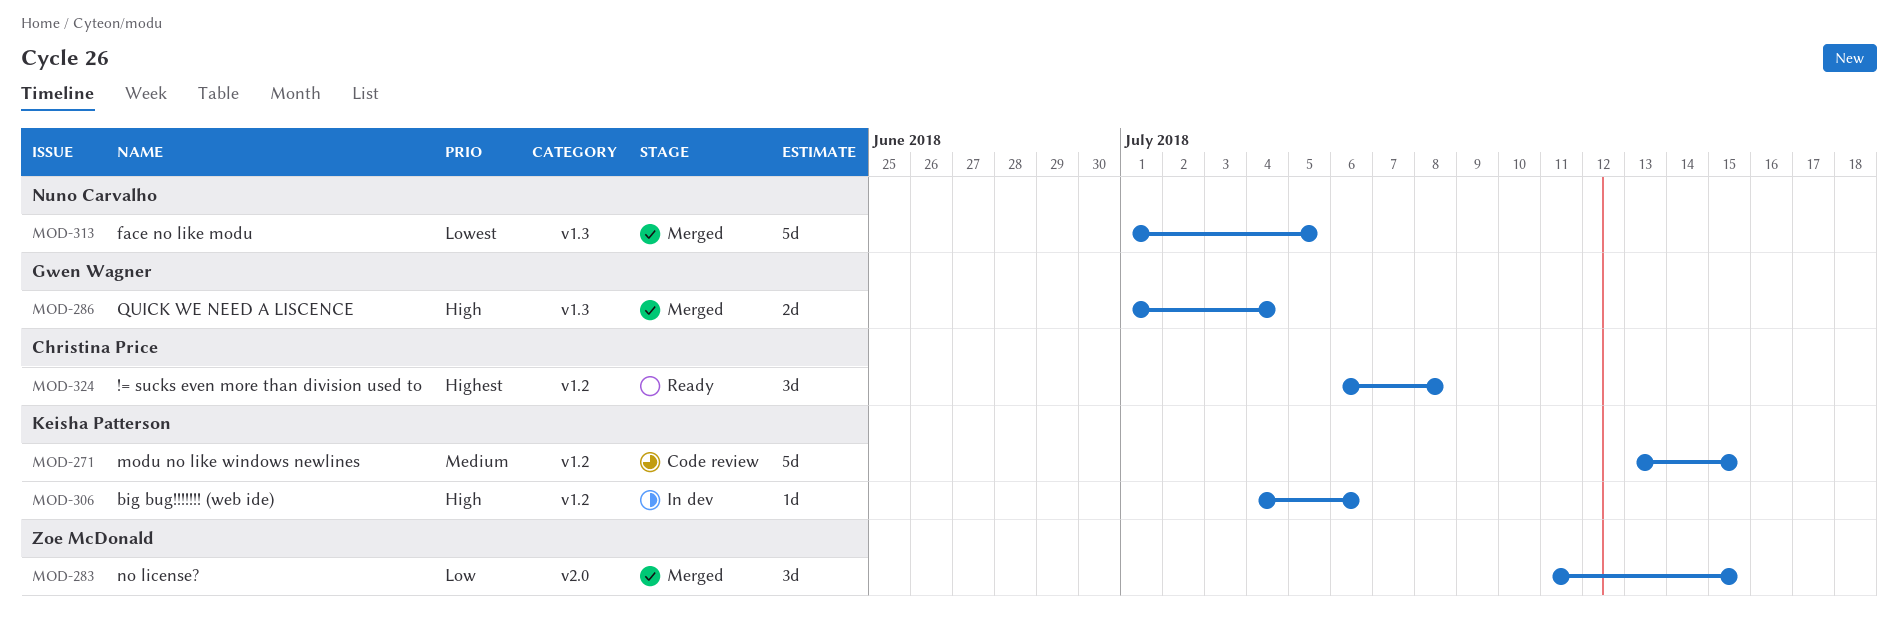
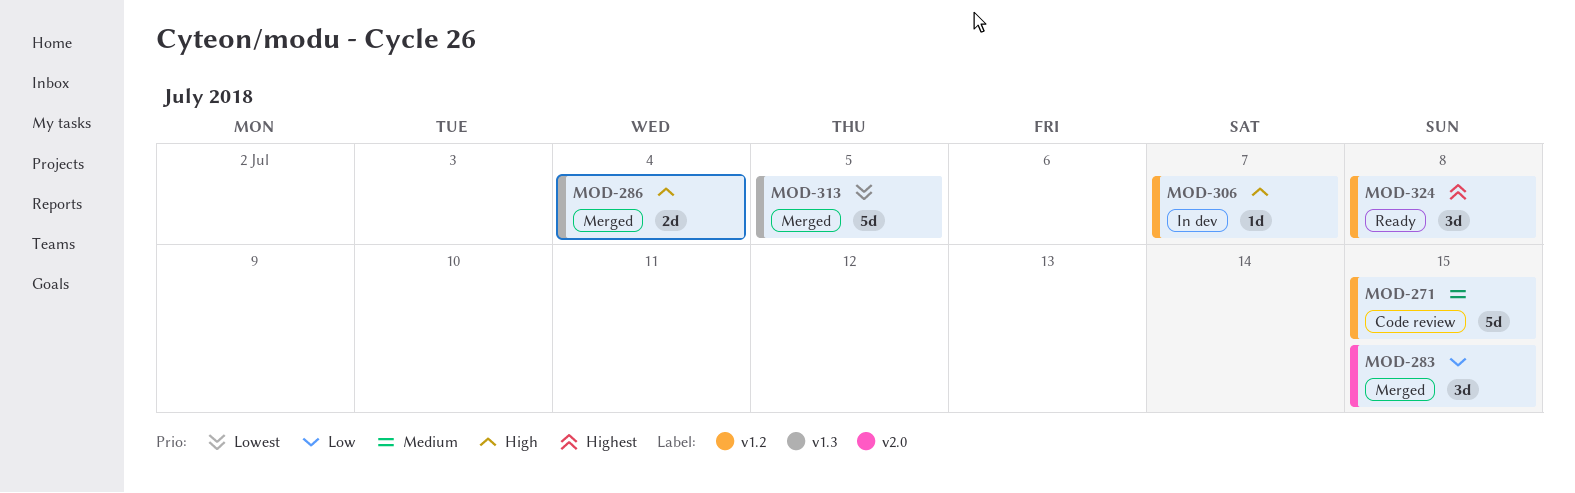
MOD-306, due: Jul 6 -> Jul 7

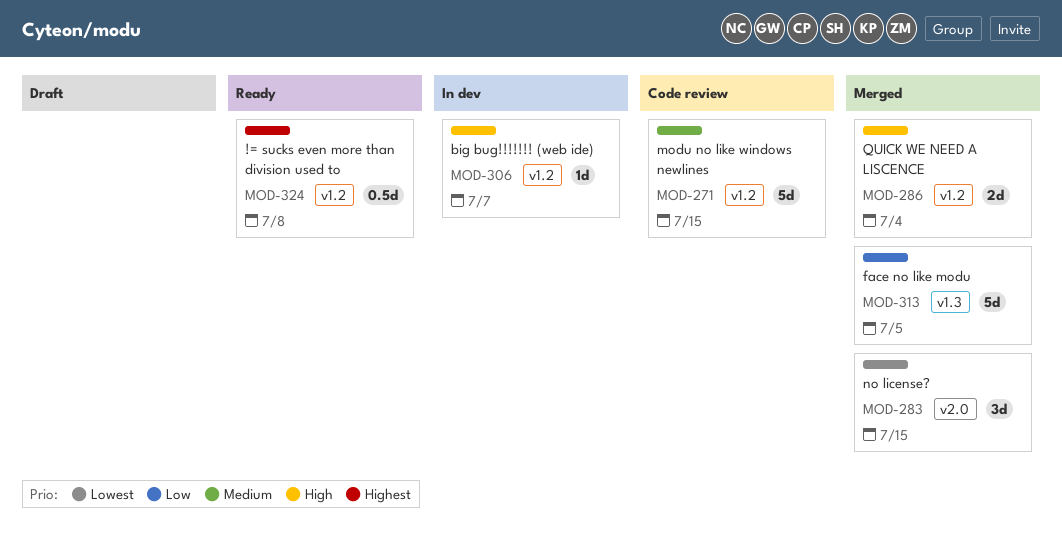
MOD-283, priority: Low -> Lowest
MOD-286, label: v1.3 -> v1.2
MOD-313, priority: Lowest -> Low
MOD-324, estimate: 3d -> 0.5d

